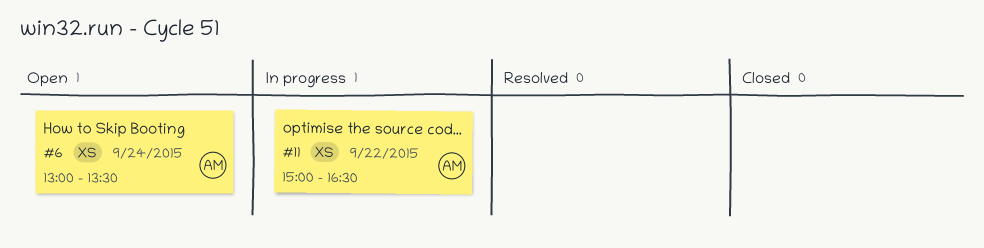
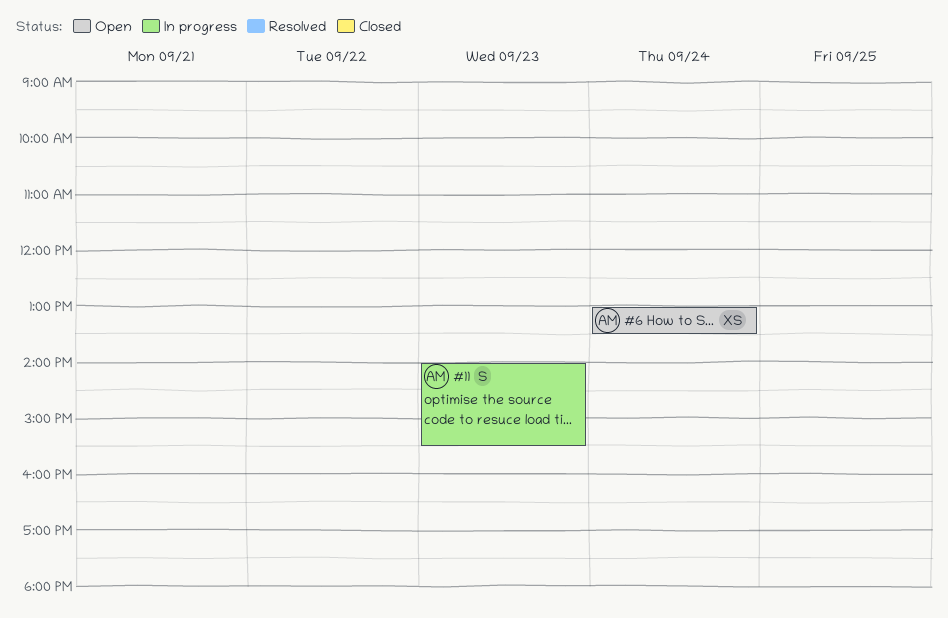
#11, estimate: XS -> S
#11, day: Sep 22 -> Sep 23
#11, begins: 15:00 -> 14:00
#11, ends: 16:30 -> 15:30

